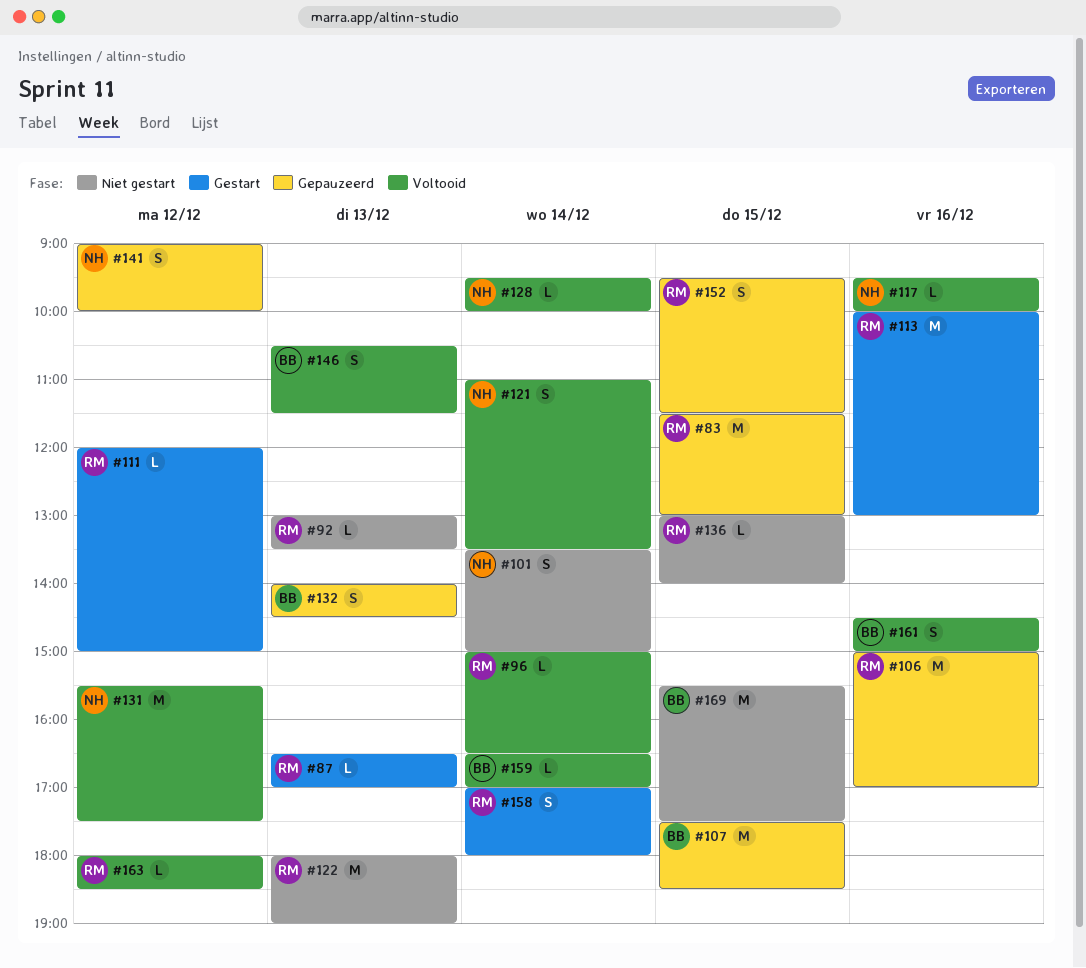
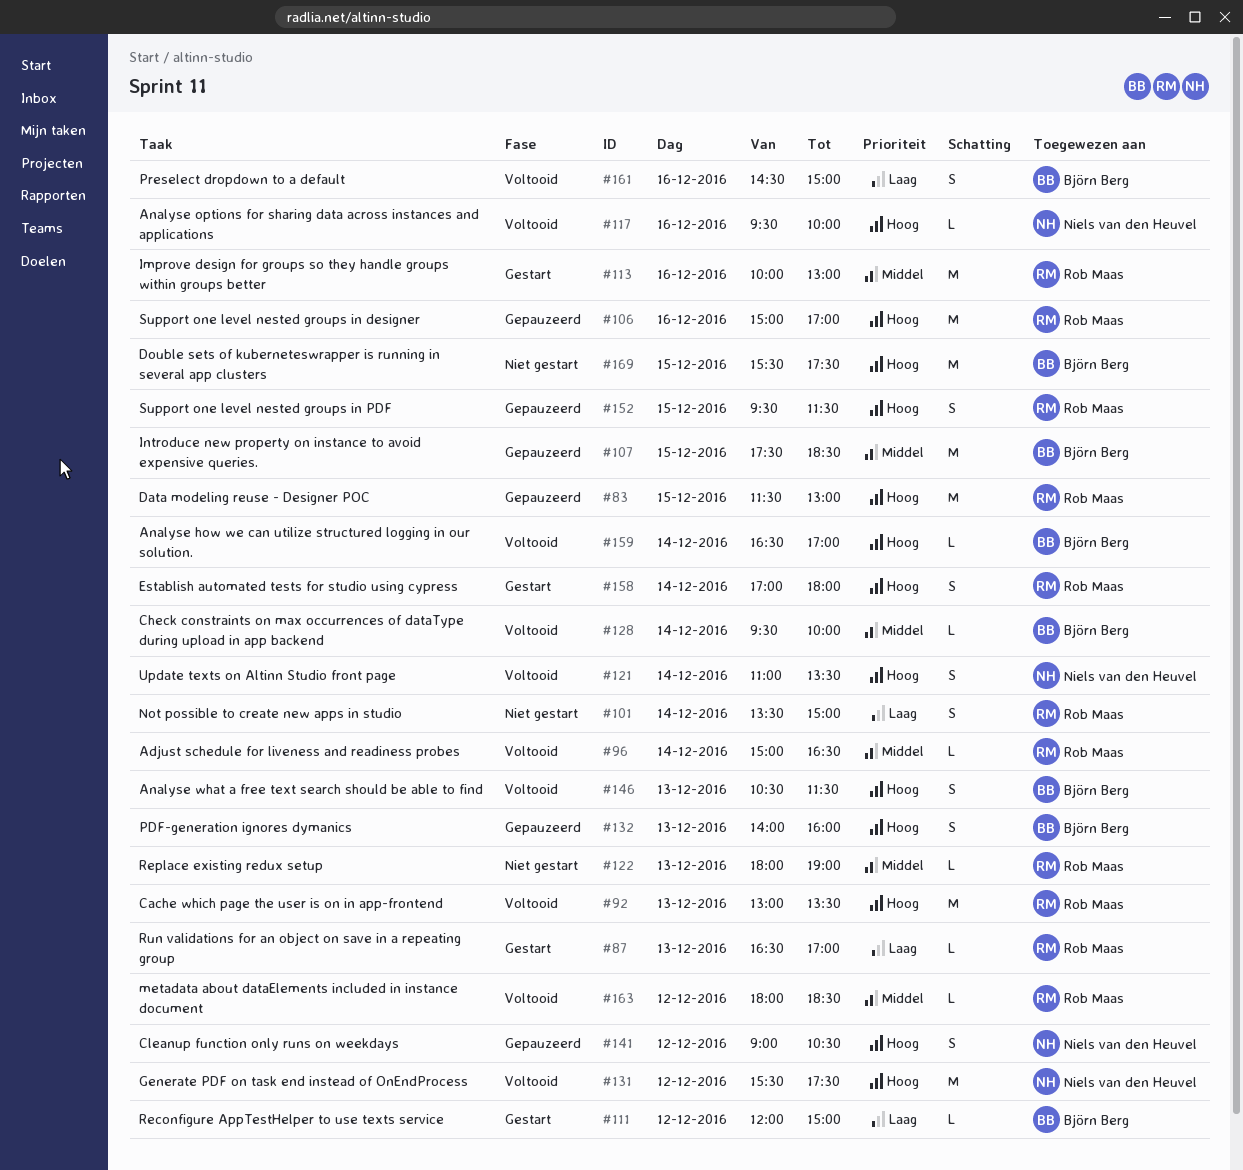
#92, status: Niet gestart -> Voltooid
#92, estimate: L -> M
#101, owner: Niels van den Heuvel -> Rob Maas
#111, owner: Rob Maas -> Björn Berg
#122, estimate: M -> L
#128, owner: Niels van den Heuvel -> Björn Berg
#132, ends: 14:30 -> 16:00
#136: present -> none
#141, ends: 10:00 -> 10:30

